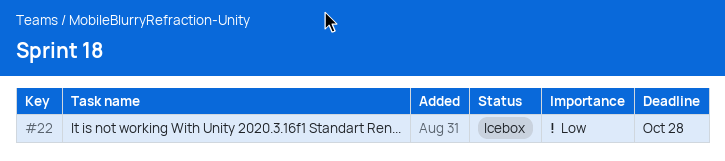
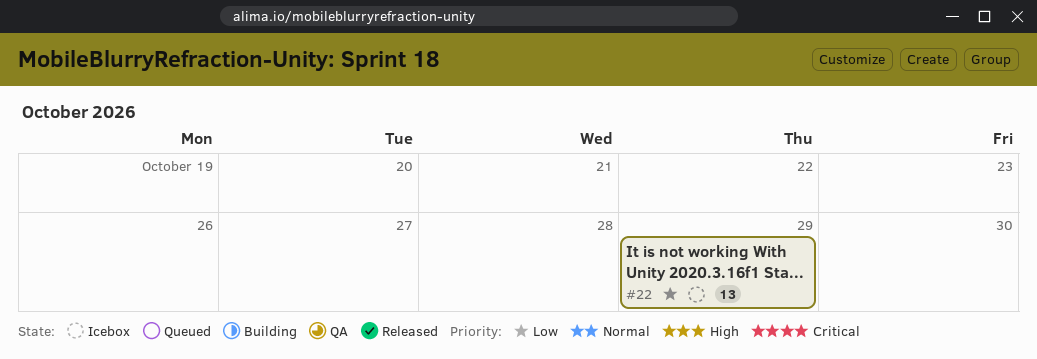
#22, due: Oct 28 -> Oct 29

